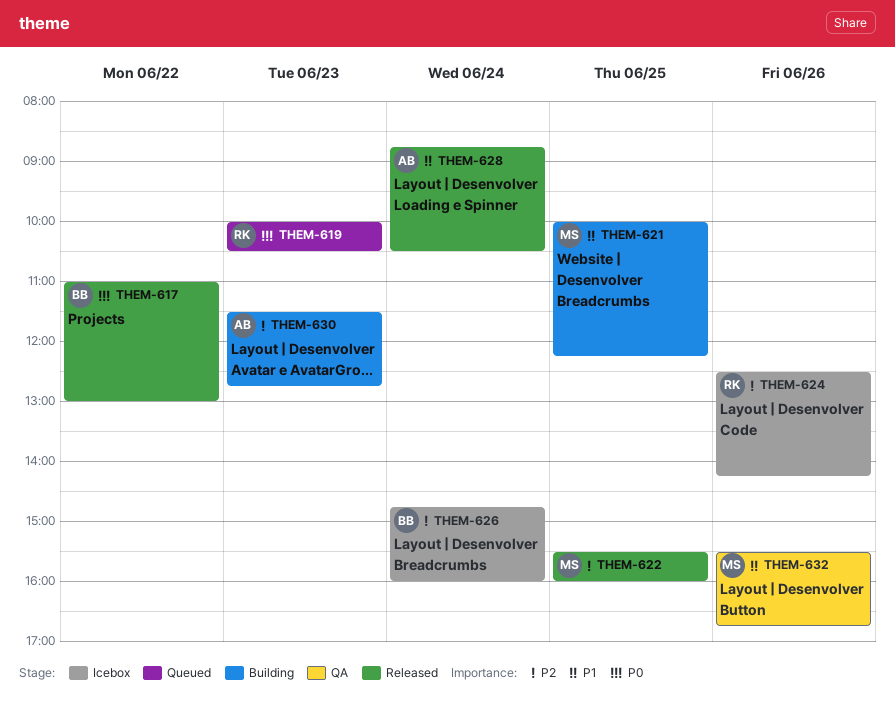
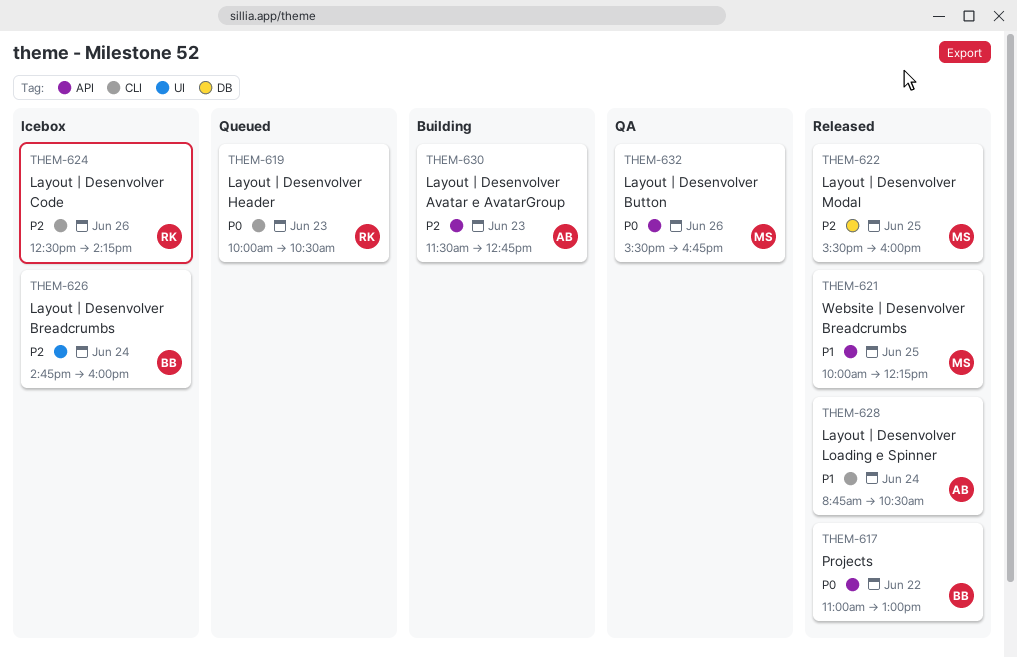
THEM-621, status: Building -> Released
THEM-632, priority: P1 -> P0

